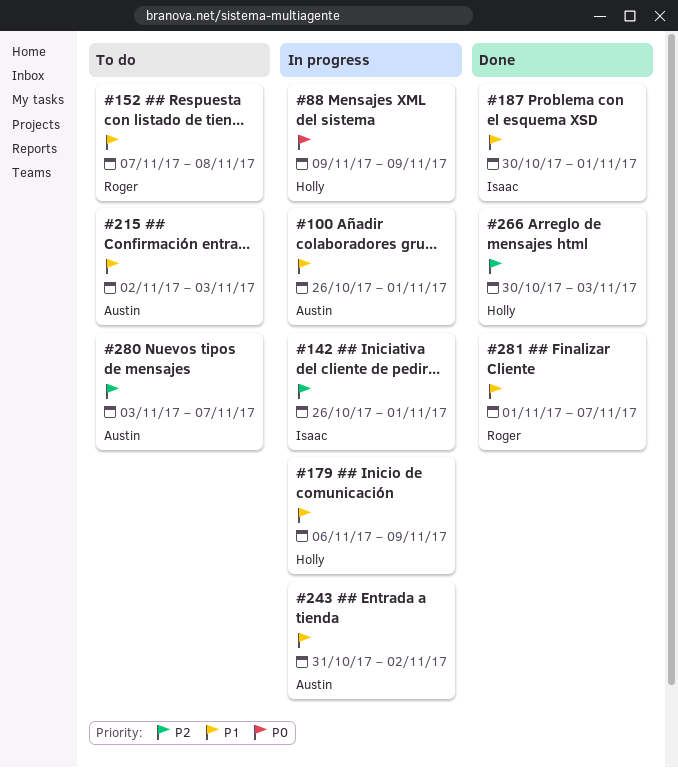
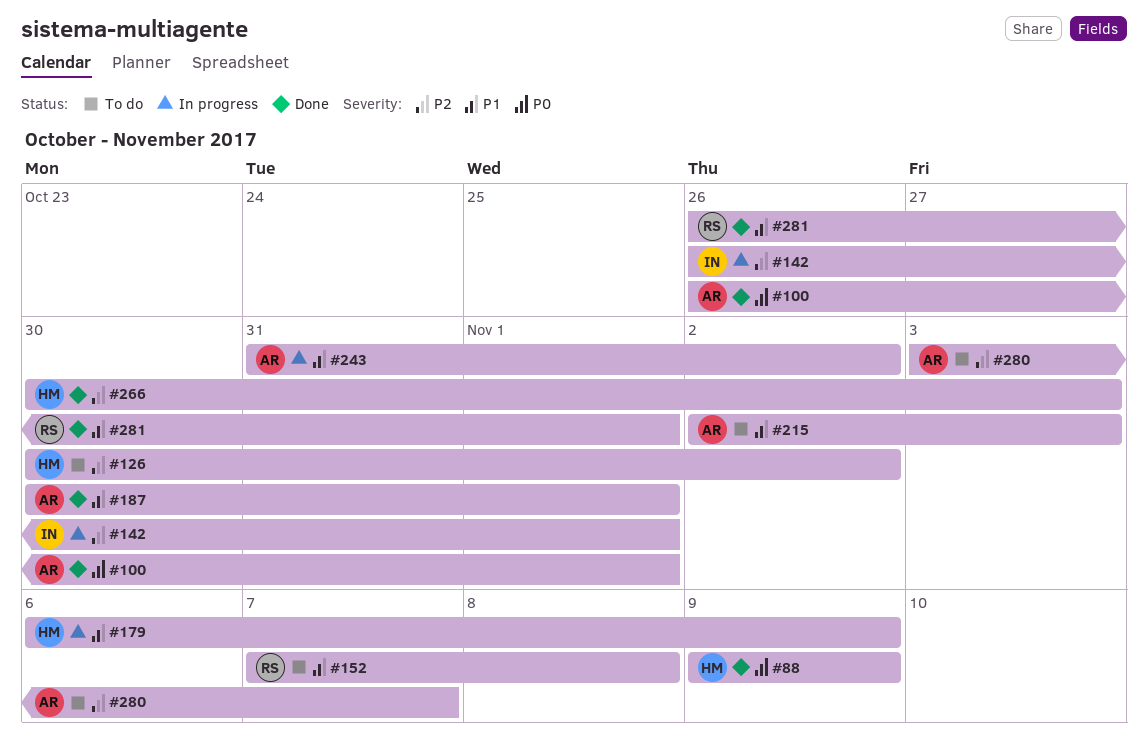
#88, status: In progress -> Done
#100, status: In progress -> Done
#100, priority: P1 -> P0
#126: none -> present
#187, owner: Isaac -> Austin
#281, start: Nov 1 -> Oct 26
#281, due: Nov 7 -> Nov 1

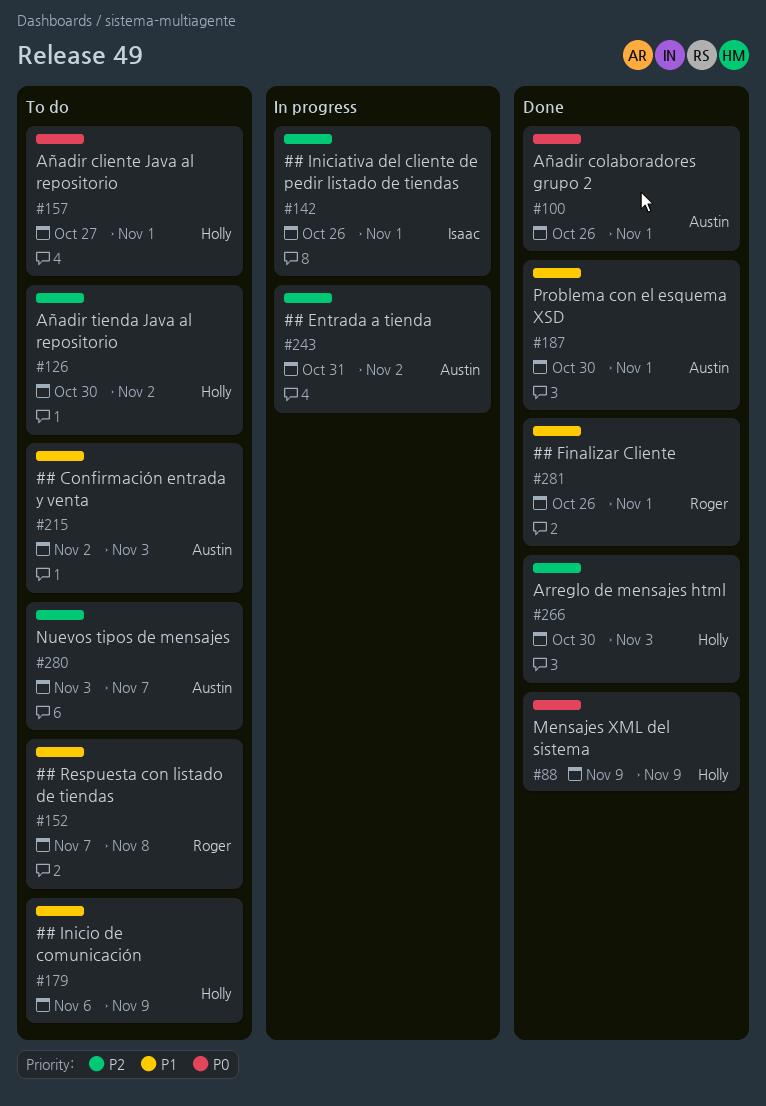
#157: none -> present
#179, status: In progress -> To do
#243, priority: P1 -> P2

